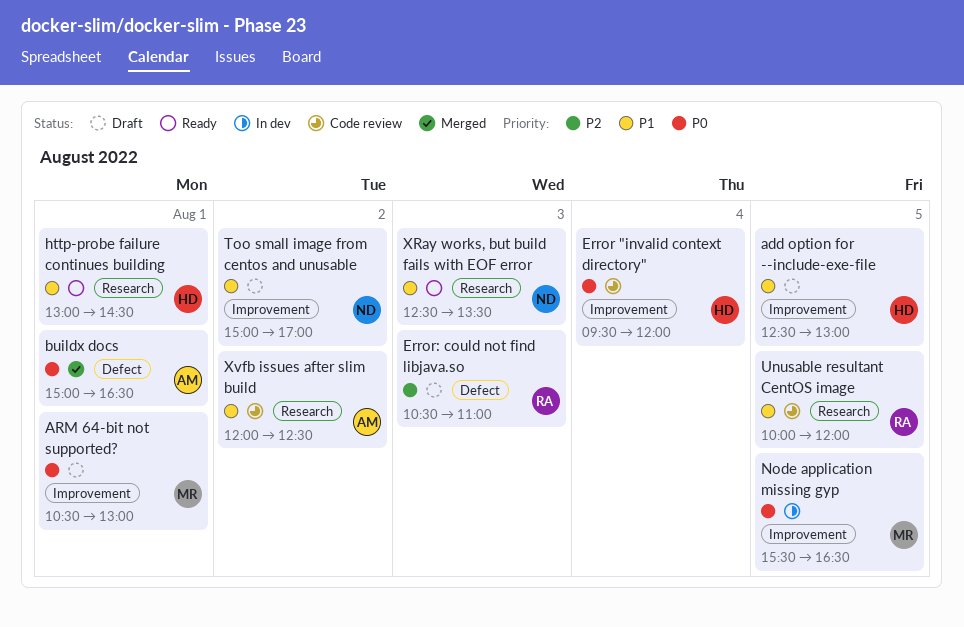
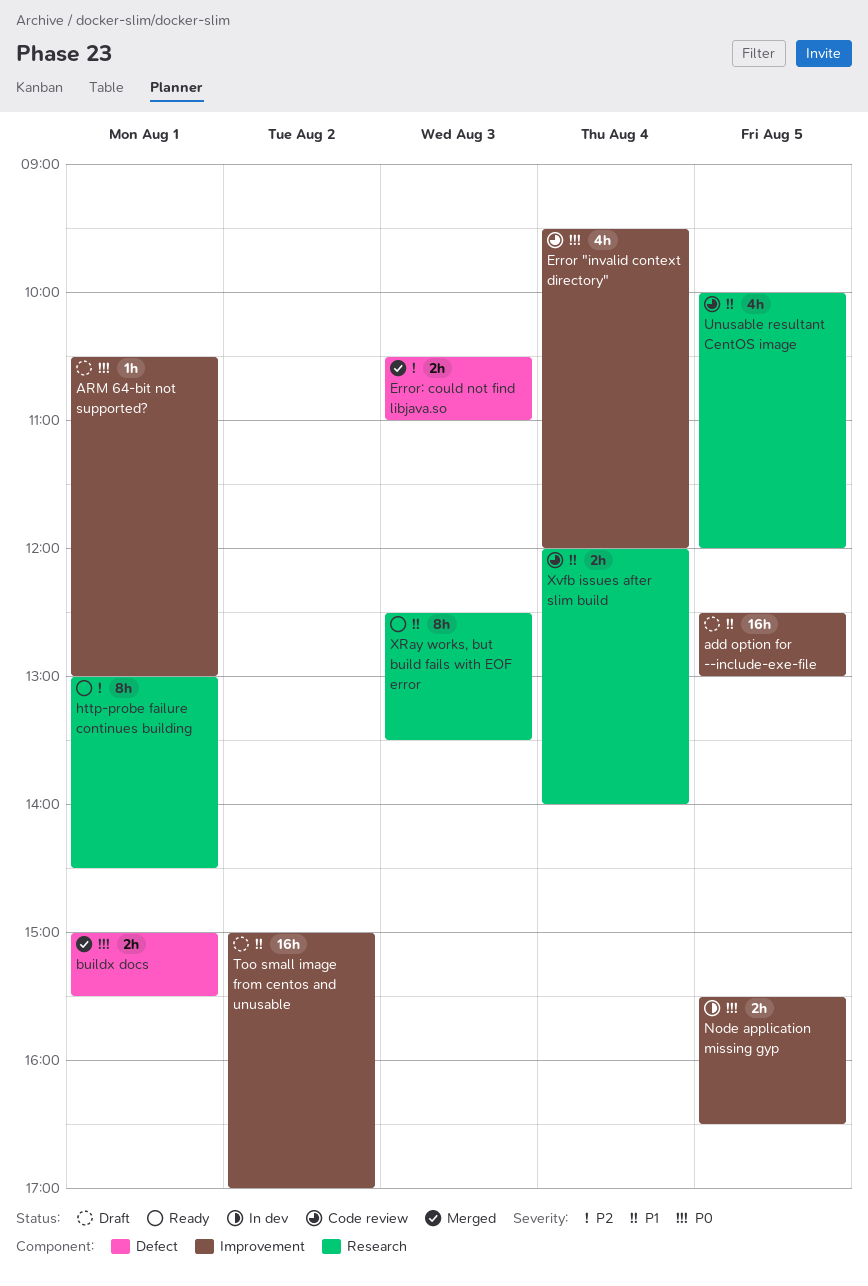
buildx docs, ends: 16:30 -> 15:30
Error: could not find libjava.so, status: Draft -> Merged
http-probe failure continues building, priority: P1 -> P2
Xvfb issues after slim build, day: Aug 2 -> Aug 4
Xvfb issues after slim build, ends: 12:30 -> 14:00

